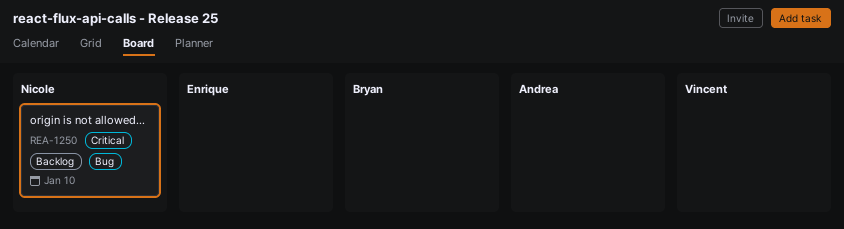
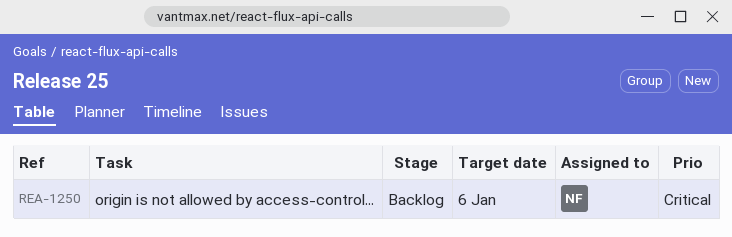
REA-1250, due: Jan 10 -> Jan 6

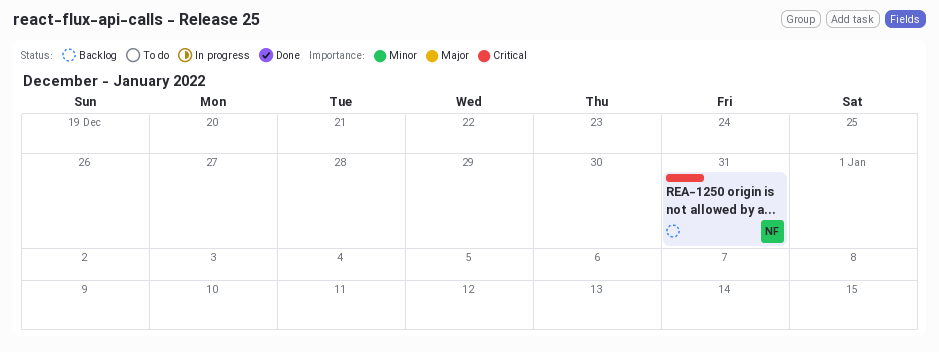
REA-1250, due: Jan 6 -> Dec 31

